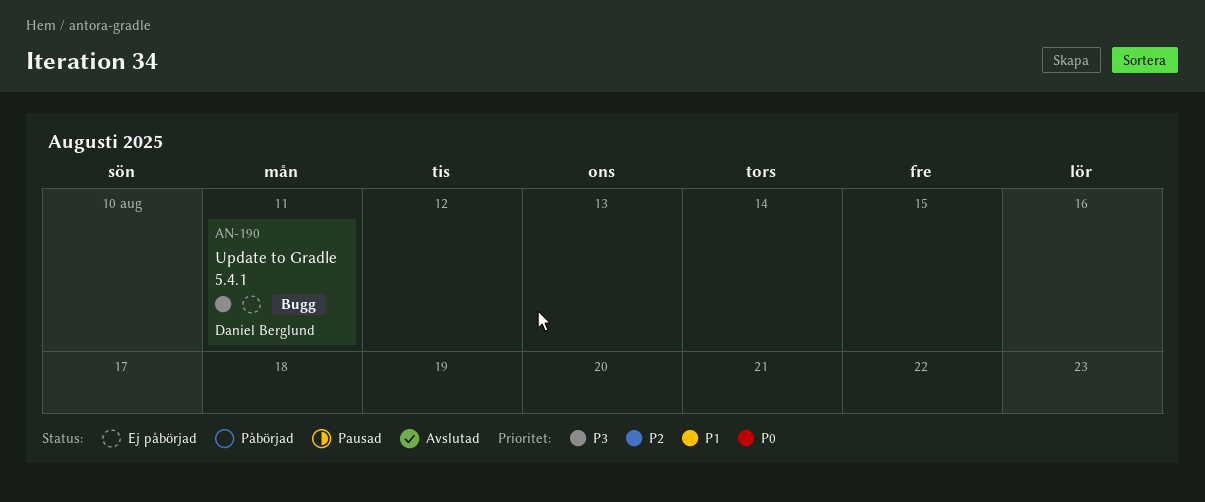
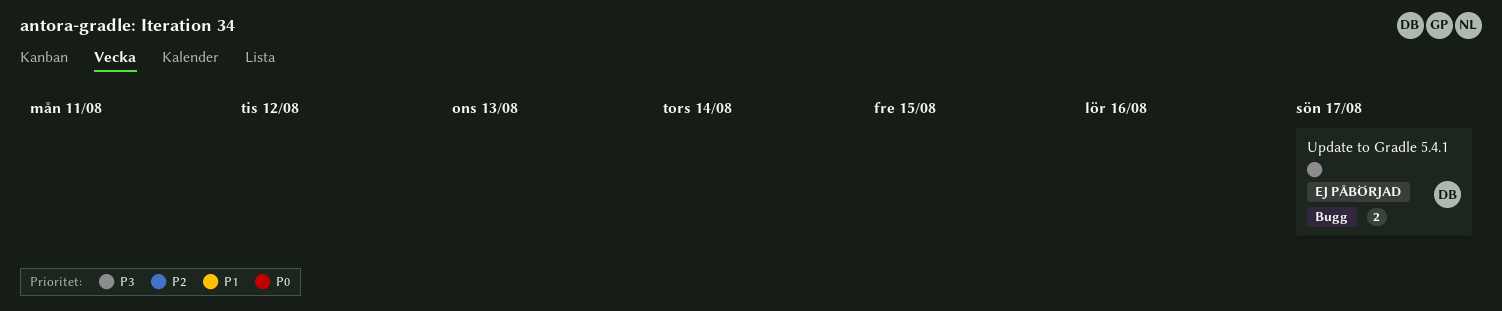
Update to Gradle 5.4.1, due: Aug 11 -> Aug 17

